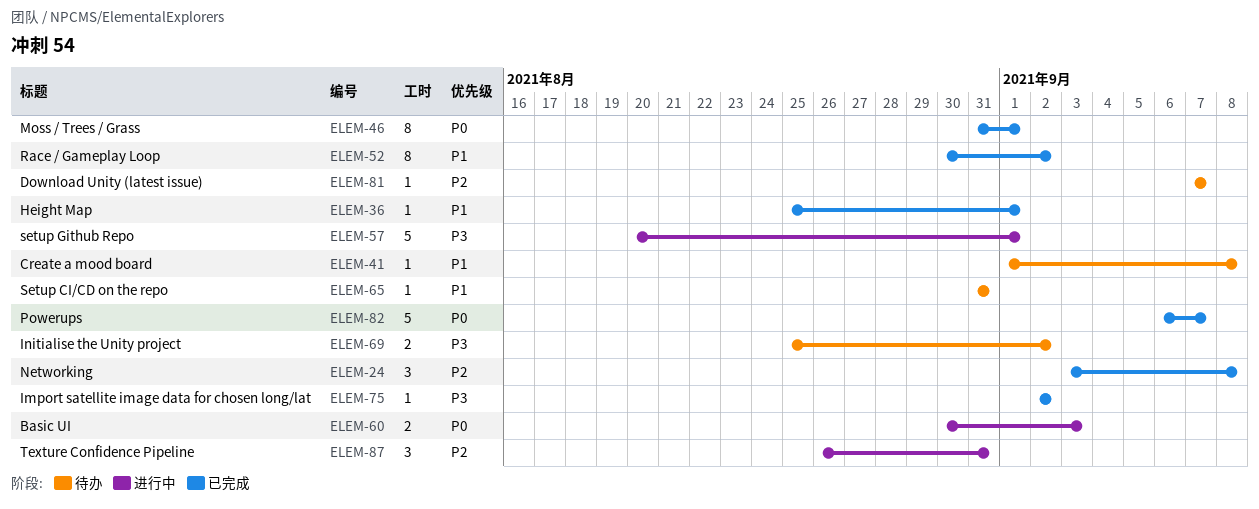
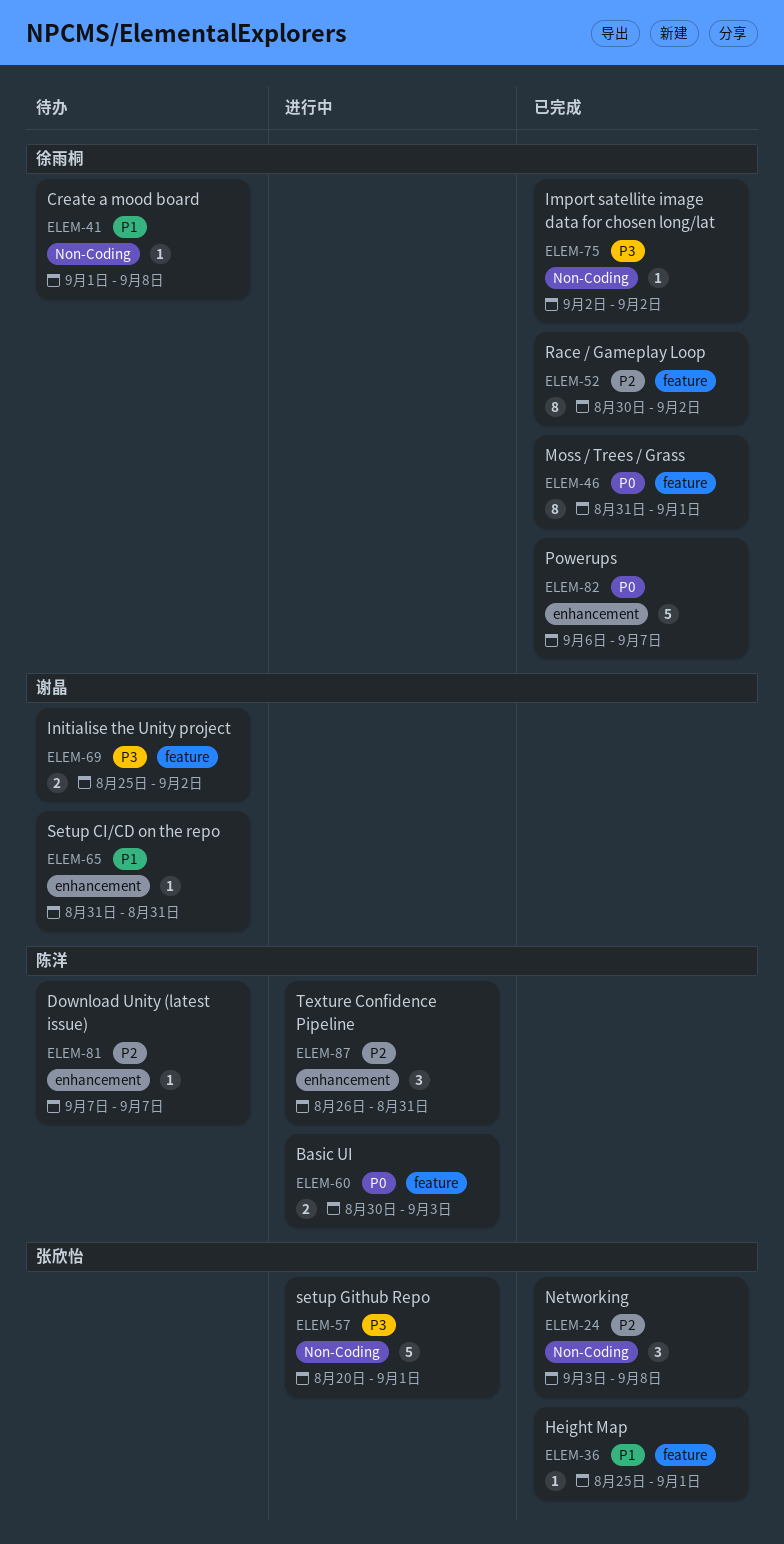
ELEM-52, priority: P1 -> P2

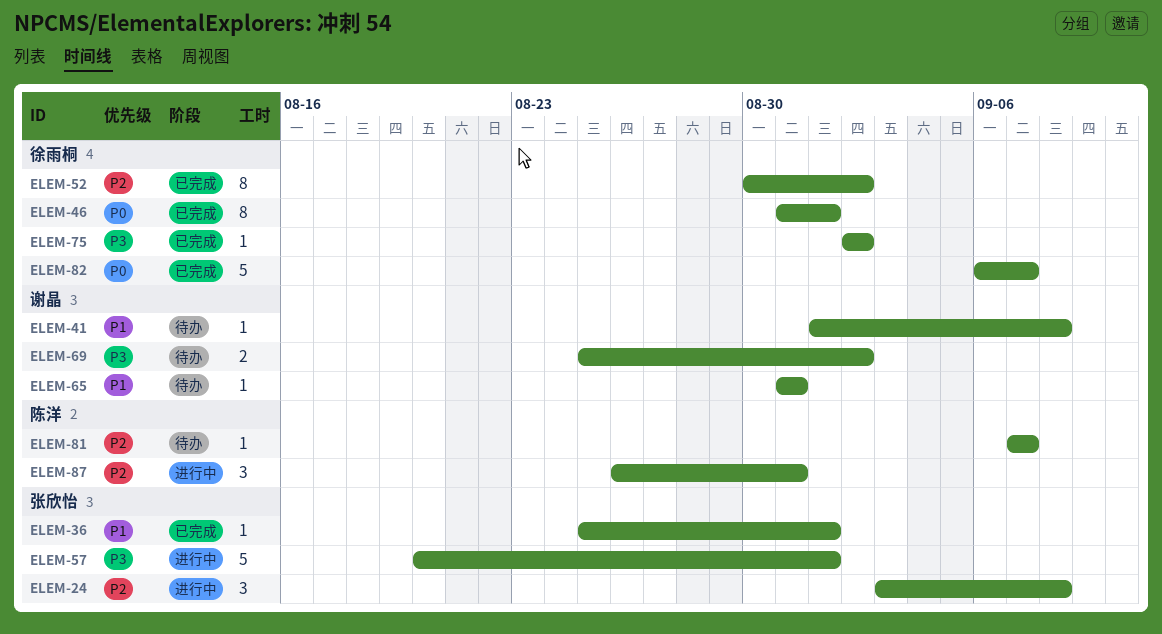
ELEM-24, status: 已完成 -> 进行中
ELEM-41, owner: 徐雨桐 -> 谢晶
ELEM-60: present -> none

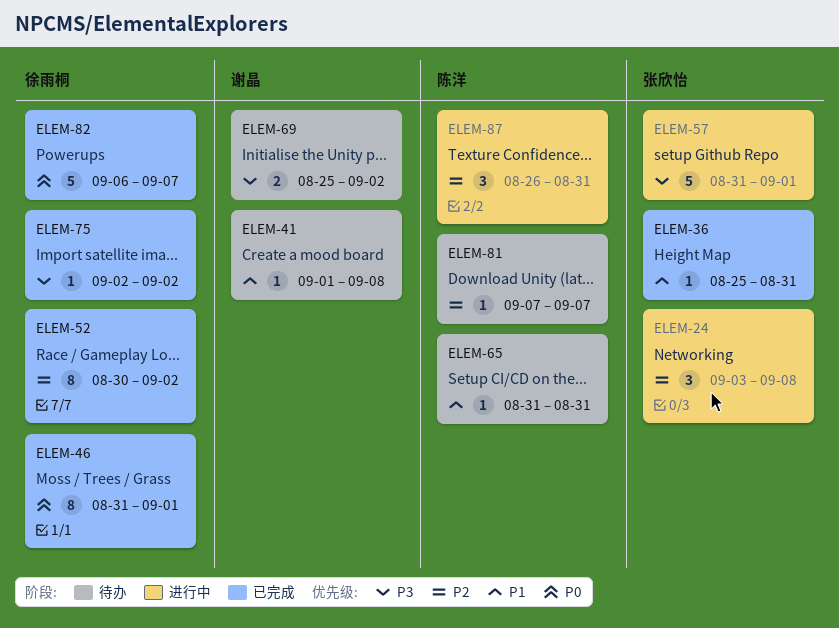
ELEM-36, due: Sep 1 -> Aug 31
ELEM-57, start: Aug 20 -> Aug 31
ELEM-65, owner: 谢晶 -> 陈洋

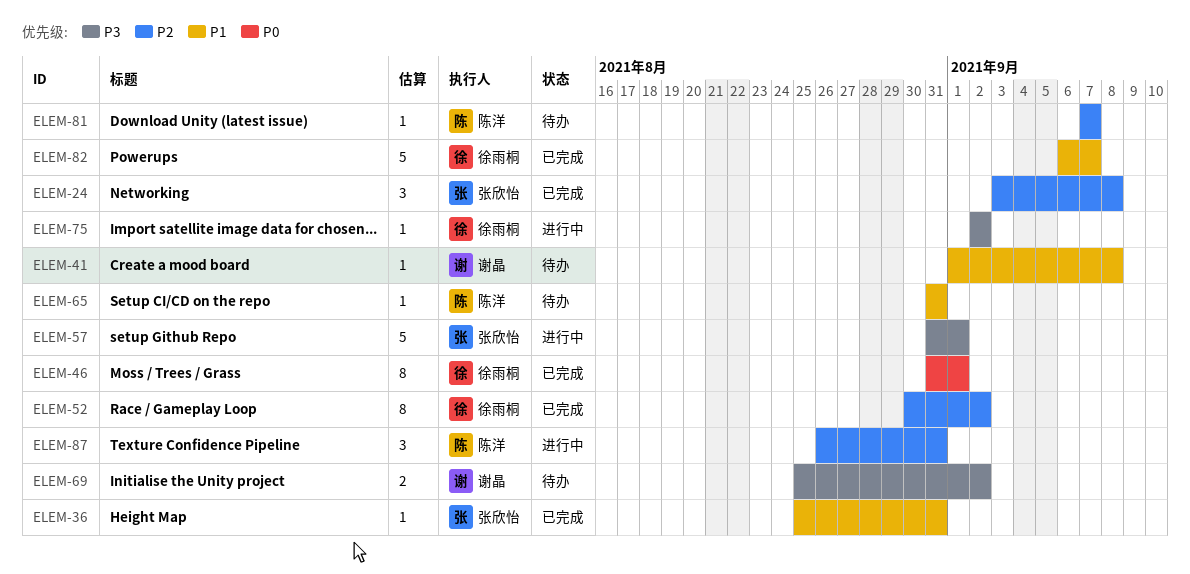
ELEM-24, status: 进行中 -> 已完成
ELEM-75, status: 已完成 -> 进行中
ELEM-82, priority: P0 -> P1

